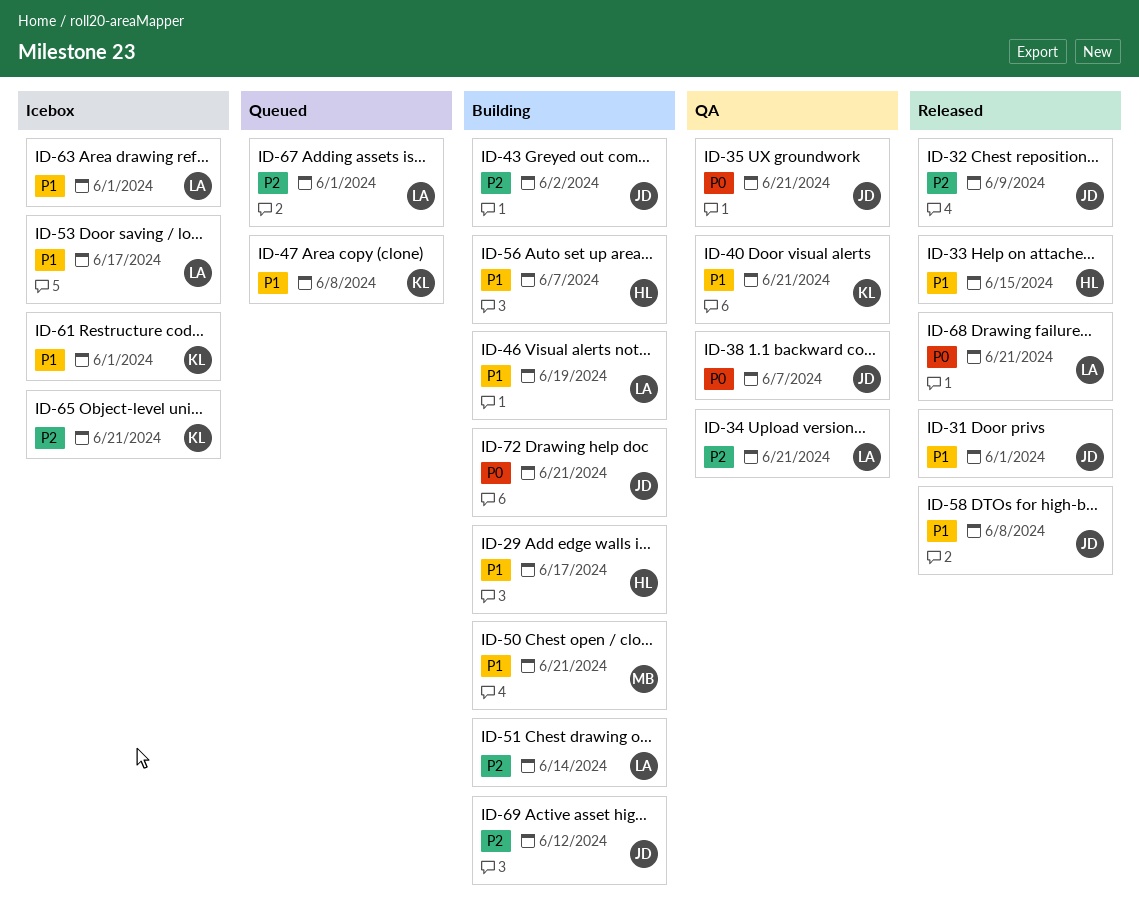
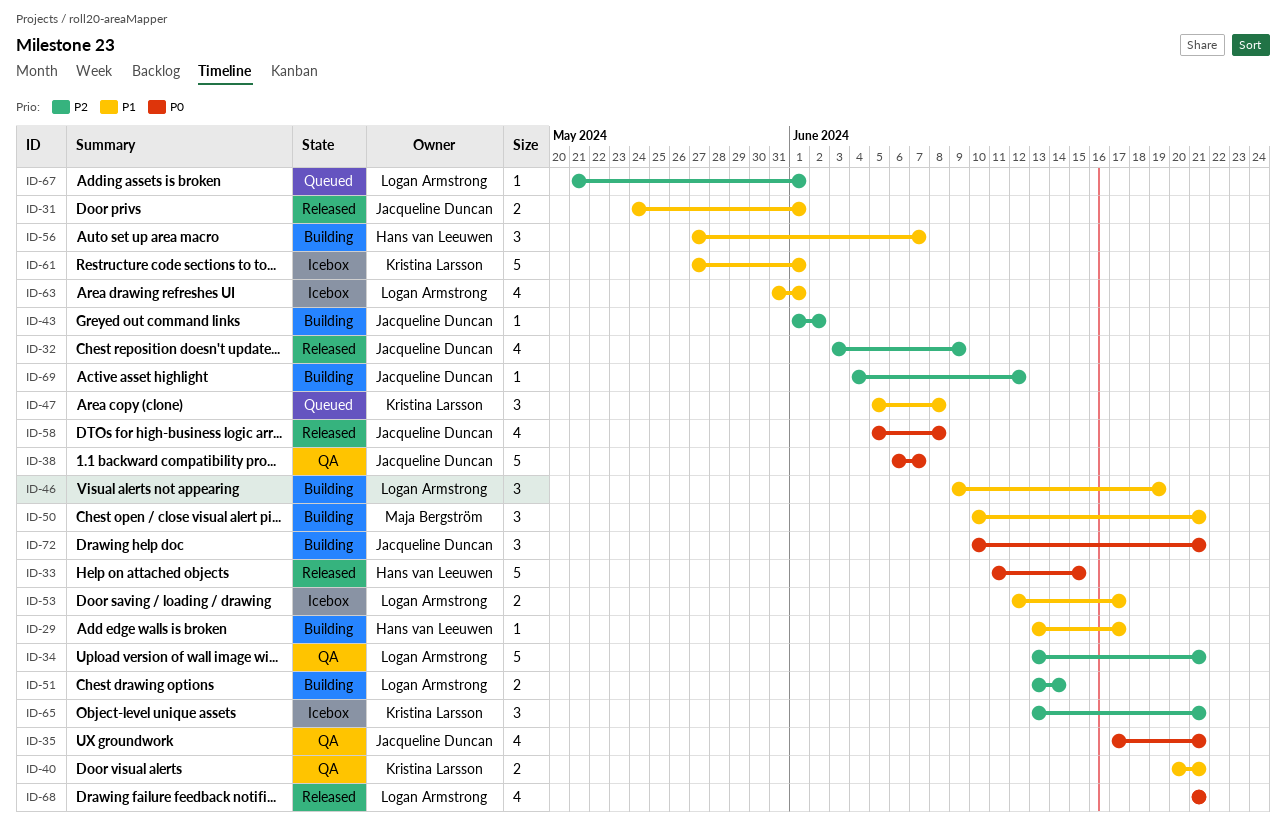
ID-33, priority: P1 -> P0
ID-58, priority: P1 -> P0

